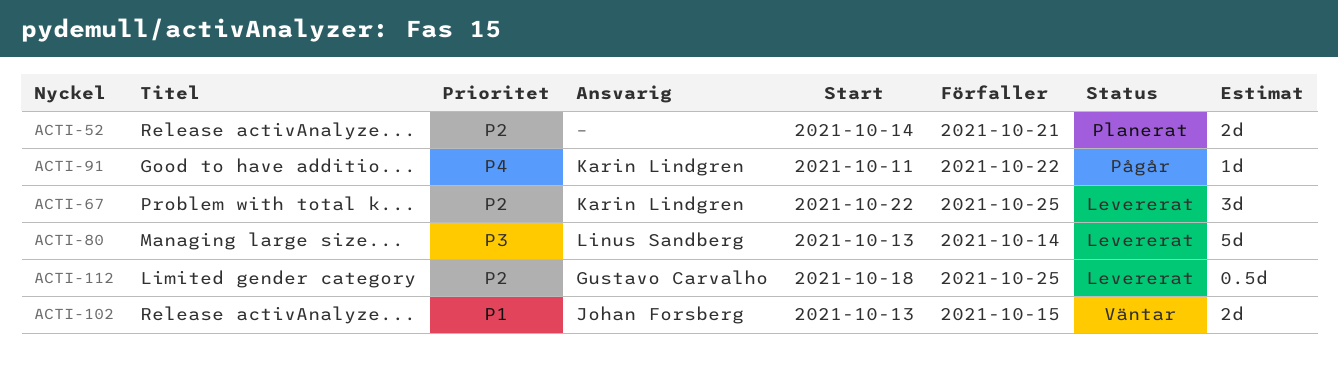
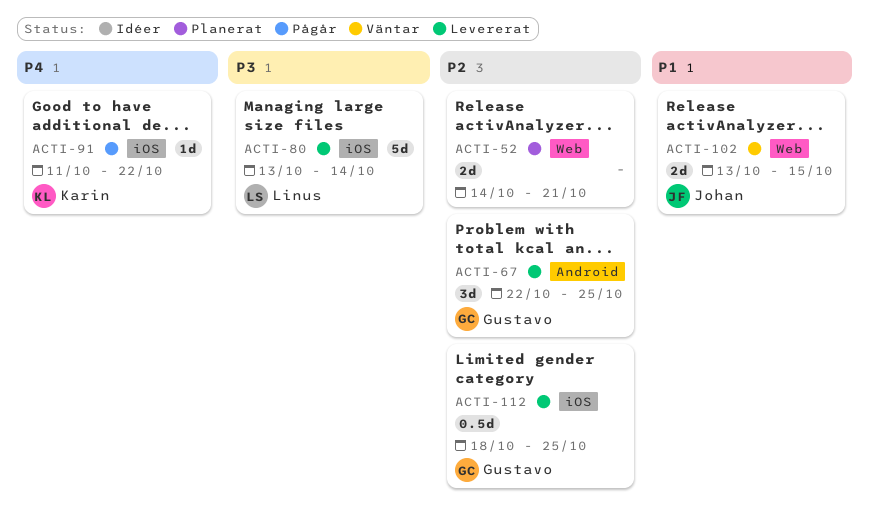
ACTI-67, owner: Karin Lindgren -> Gustavo Carvalho

